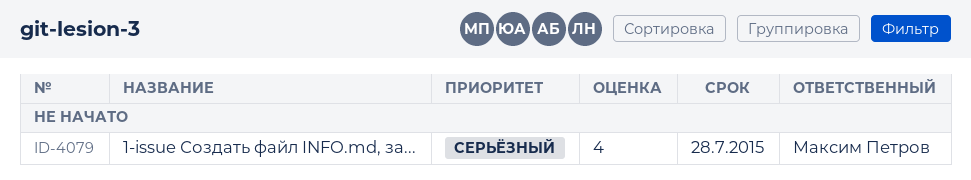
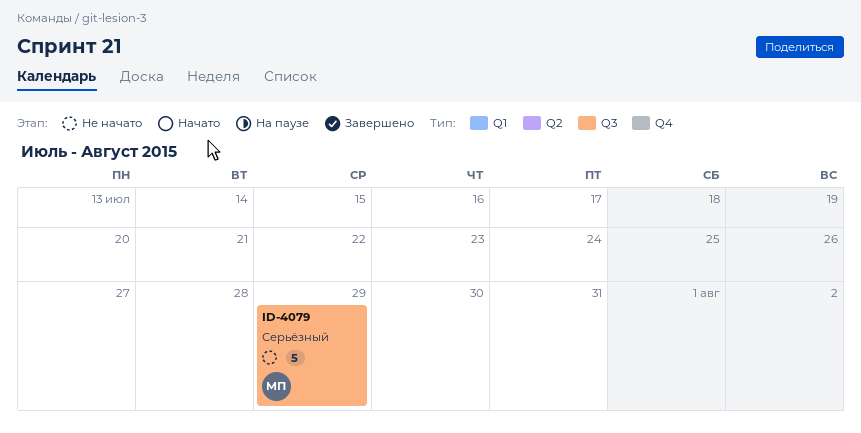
ID-4079, estimate: 4 -> 5
ID-4079, due: Jul 28 -> Jul 29

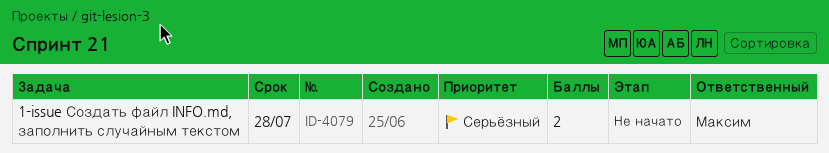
ID-4079, estimate: 5 -> 2
ID-4079, due: Jul 29 -> Jul 28

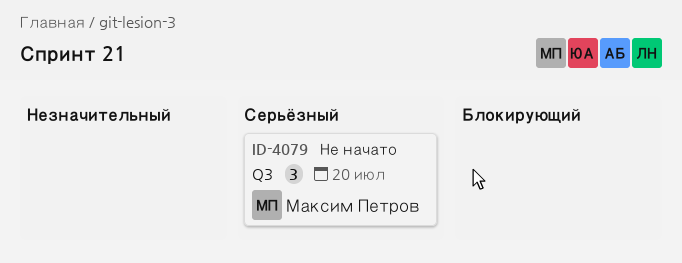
ID-4079, estimate: 2 -> 3
ID-4079, due: Jul 28 -> Jul 20

